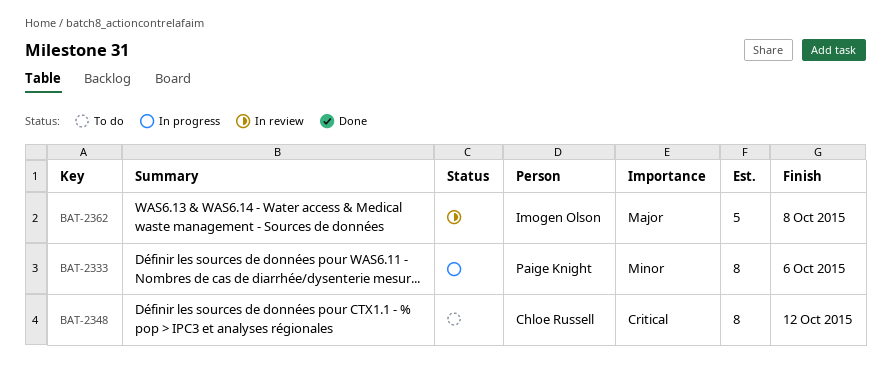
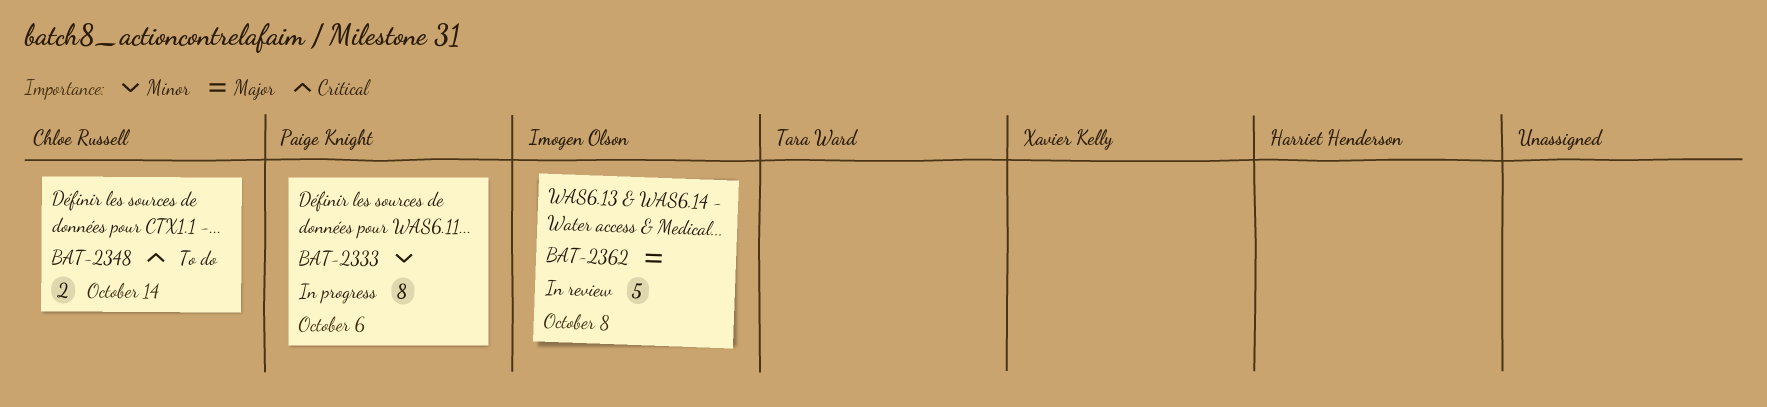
BAT-2348, estimate: 8 -> 2
BAT-2348, due: Oct 12 -> Oct 14

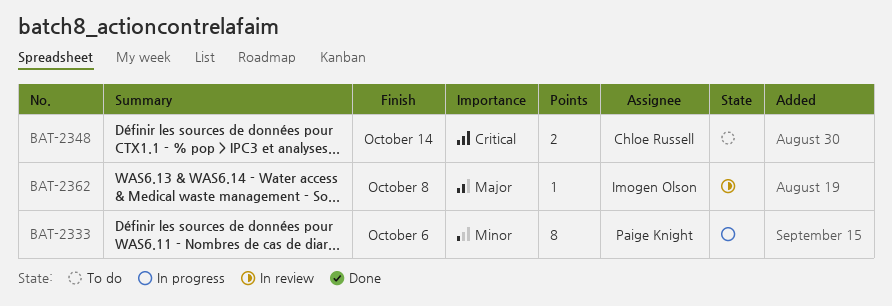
BAT-2362, estimate: 5 -> 1

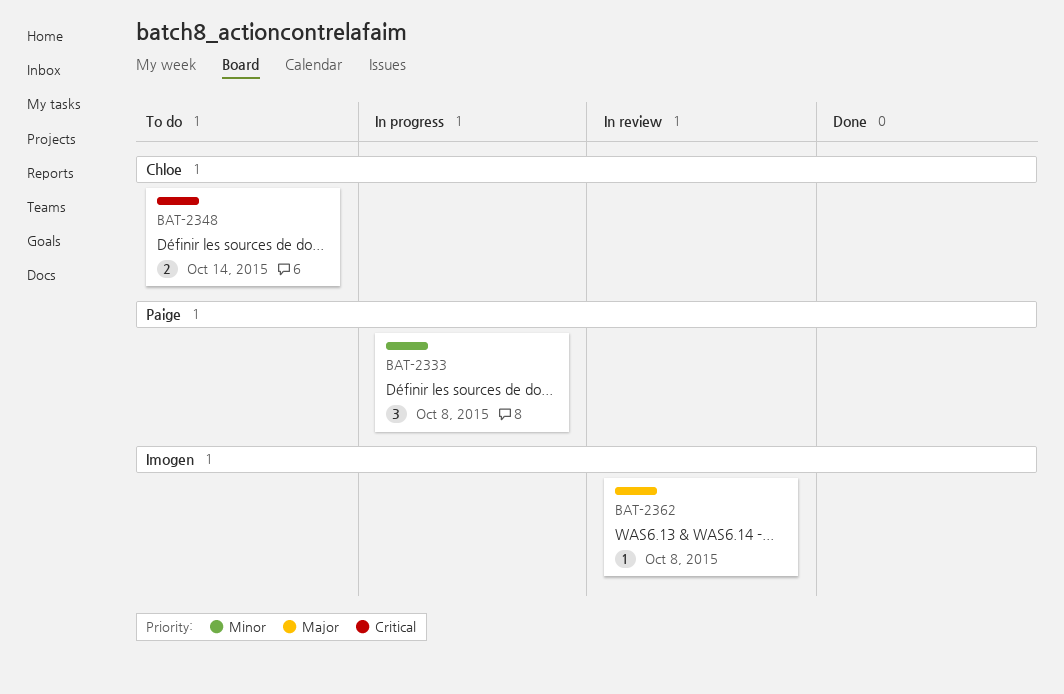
BAT-2333, estimate: 8 -> 3
BAT-2333, due: Oct 6 -> Oct 8

